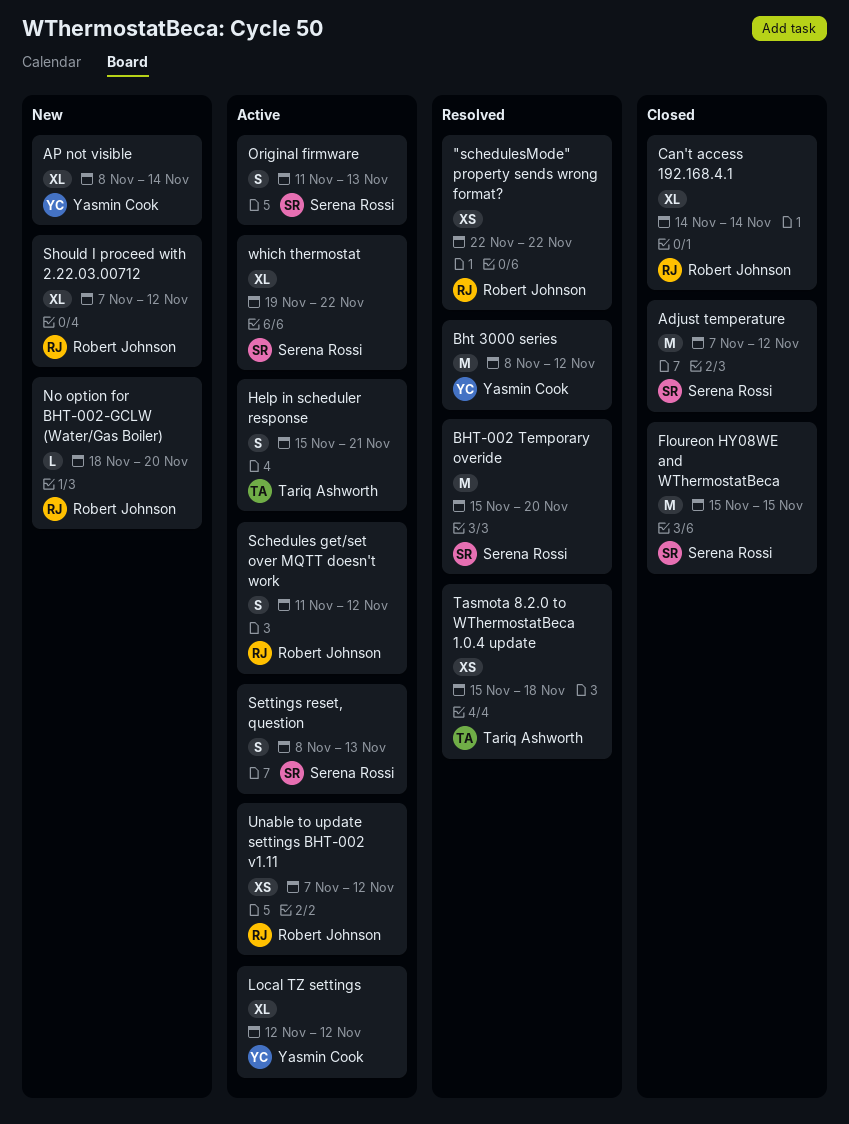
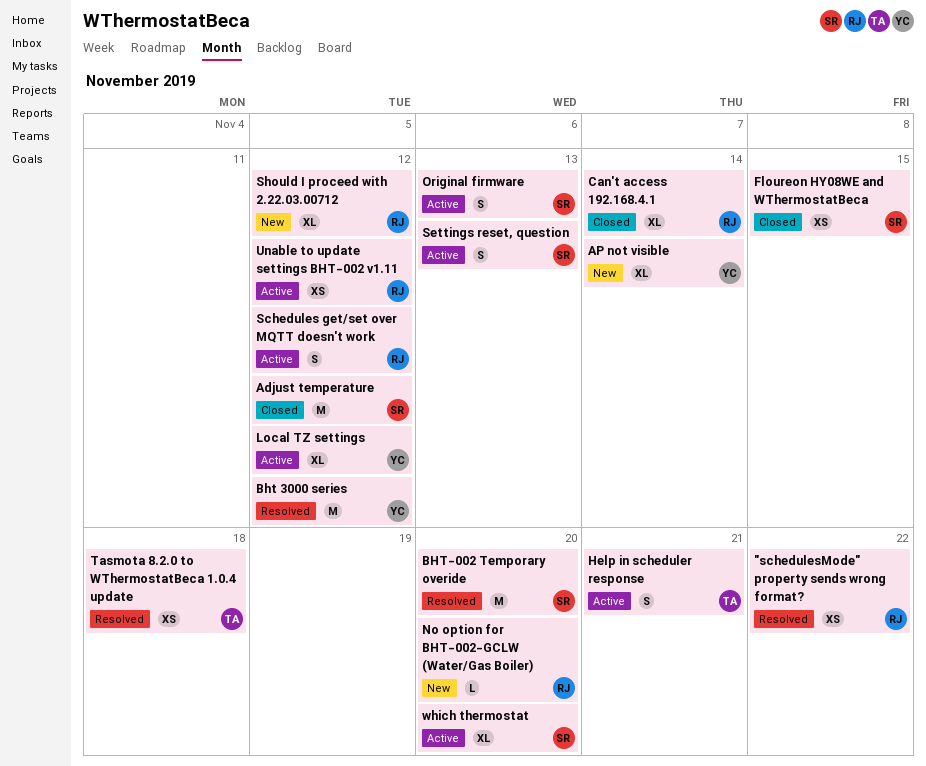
Floureon HY08WE and WThermostatBeca, estimate: M -> XS
which thermostat, due: Nov 22 -> Nov 20

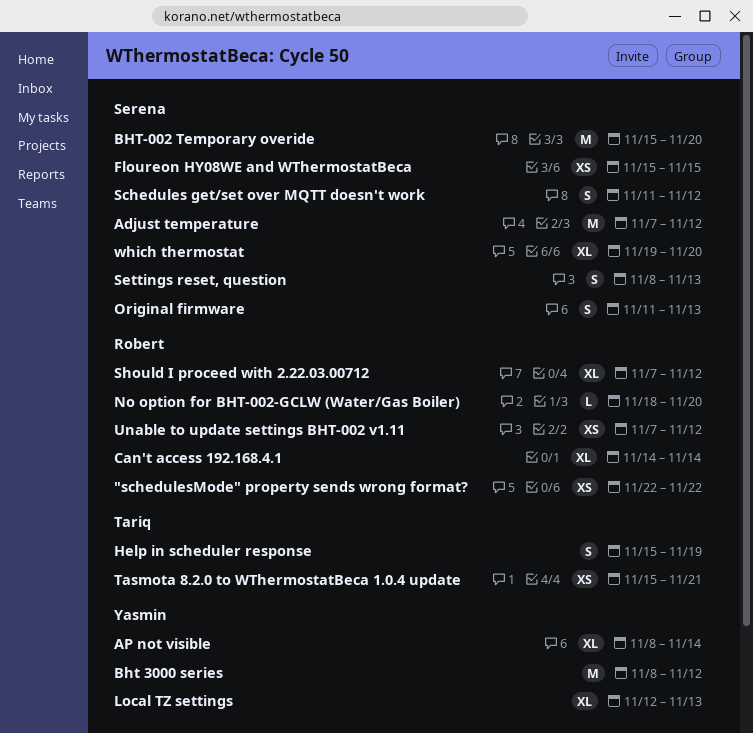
Help in scheduler response, due: Nov 21 -> Nov 19
Local TZ settings, due: Nov 12 -> Nov 13
Schedules get/set over MQTT doesn't work, owner: Robert -> Serena
Tasmota 8.2.0 to WThermostatBeca 1.0.4 update, due: Nov 18 -> Nov 21

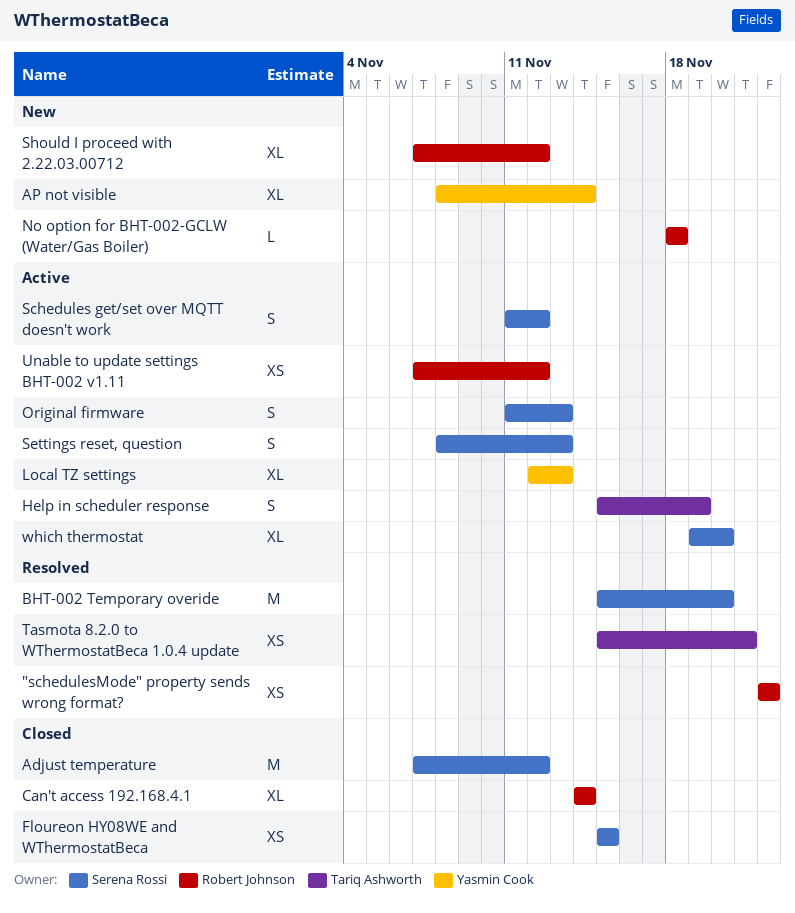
Bht 3000 series: present -> none
No option for BHT-002-GCLW (Water/Gas Boiler), due: Nov 20 -> Nov 18

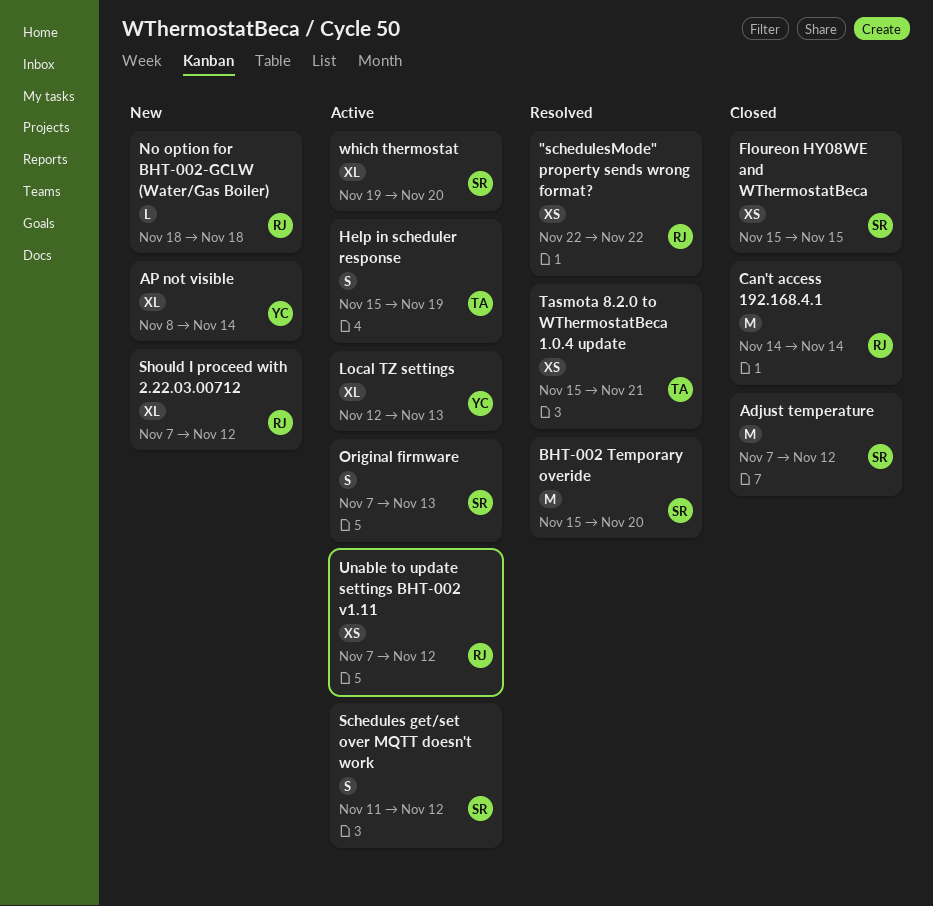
Can't access 192.168.4.1, estimate: XL -> M
Original firmware, start: Nov 11 -> Nov 7
Settings reset, question: present -> none

